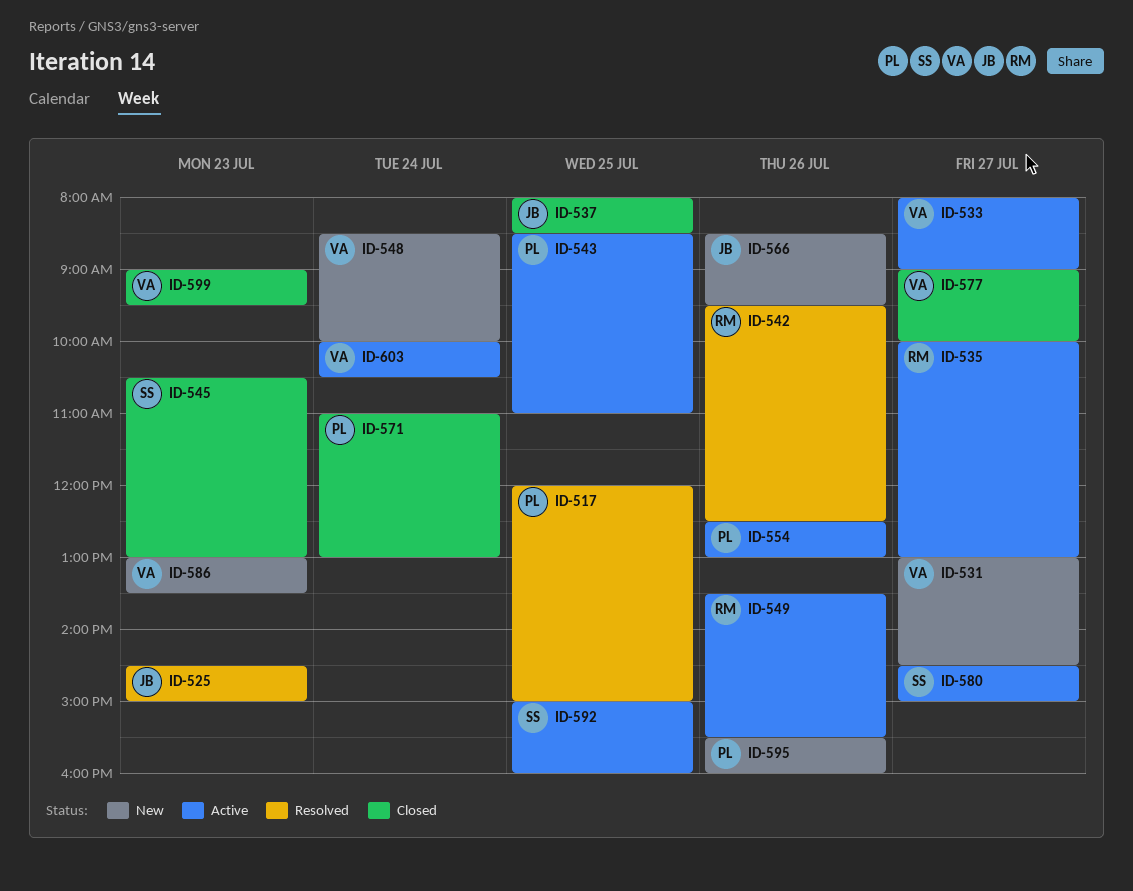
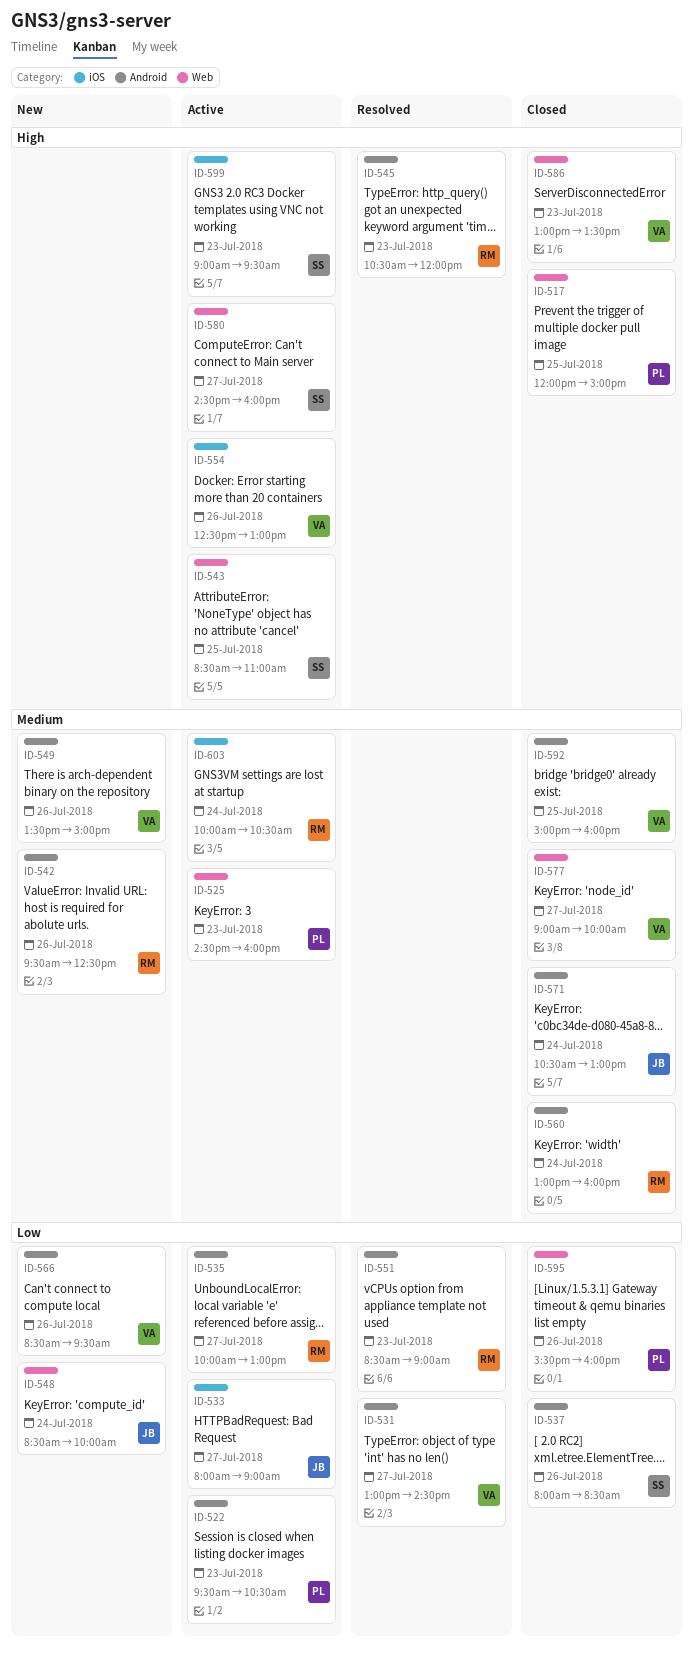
ID-517, status: Resolved -> Closed
ID-522: none -> present
ID-525, status: Resolved -> Active
ID-525, owner: JB -> PL
ID-525, ends: 15:00 -> 16:00
ID-531, status: New -> Resolved
ID-533, owner: VA -> JB
ID-537, owner: JB -> SS
ID-537, day: Jul 25 -> Jul 26
ID-542, status: Resolved -> New
ID-543, owner: PL -> SS
ID-545, status: Closed -> Resolved
ID-545, owner: SS -> RM
ID-545, ends: 13:00 -> 12:00
ID-548, owner: VA -> JB
ID-549, status: Active -> New
ID-549, owner: RM -> VA
ID-549, ends: 15:30 -> 15:00
ID-551: none -> present
ID-554, owner: PL -> VA
ID-560: none -> present
ID-566, owner: JB -> VA
ID-571, owner: PL -> JB
ID-571, begins: 11:00 -> 10:30
ID-580, ends: 15:00 -> 16:00
ID-586, status: New -> Closed
ID-592, status: Active -> Closed
ID-592, owner: SS -> VA
ID-595, status: New -> Closed
ID-599, status: Closed -> Active
ID-599, owner: VA -> SS
ID-603, owner: VA -> RM

